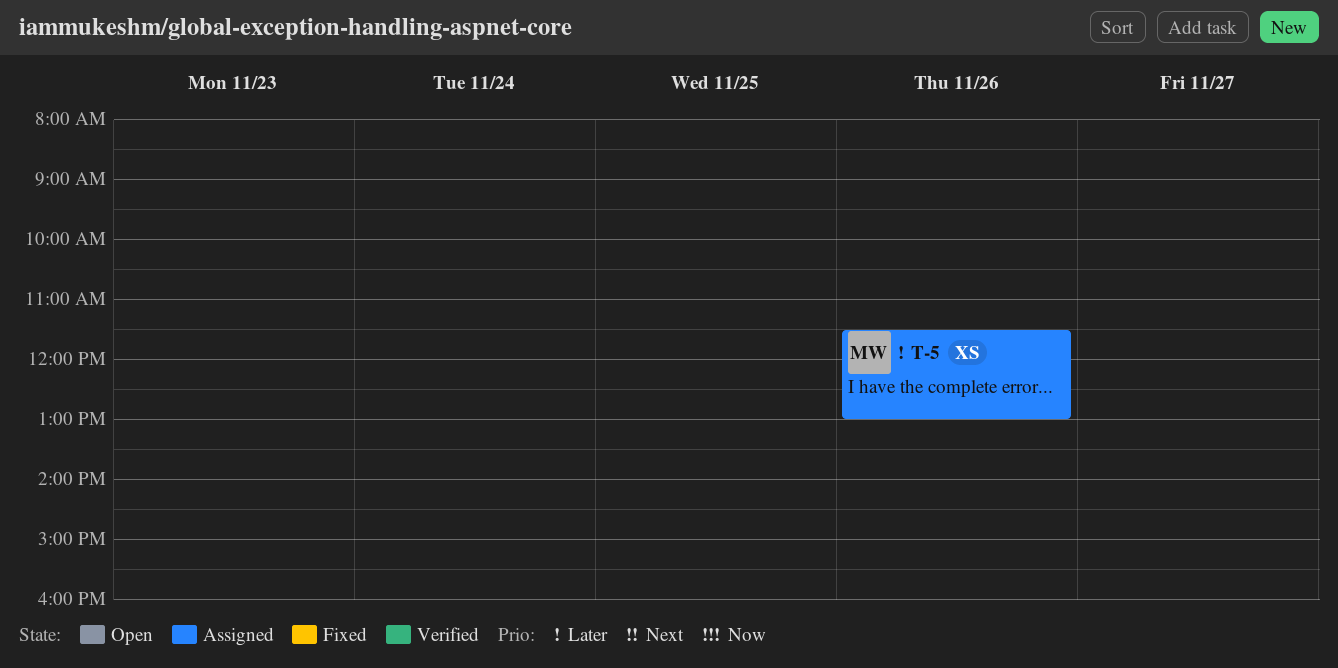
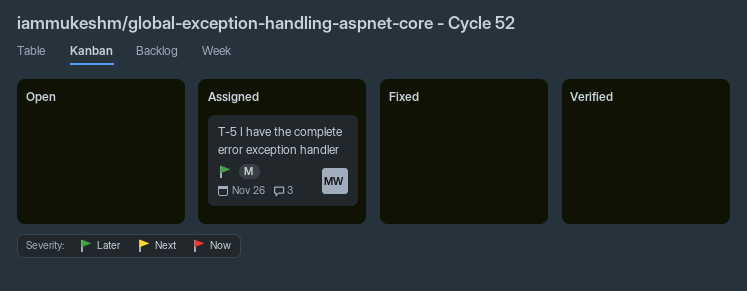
T-5, estimate: XS -> M

